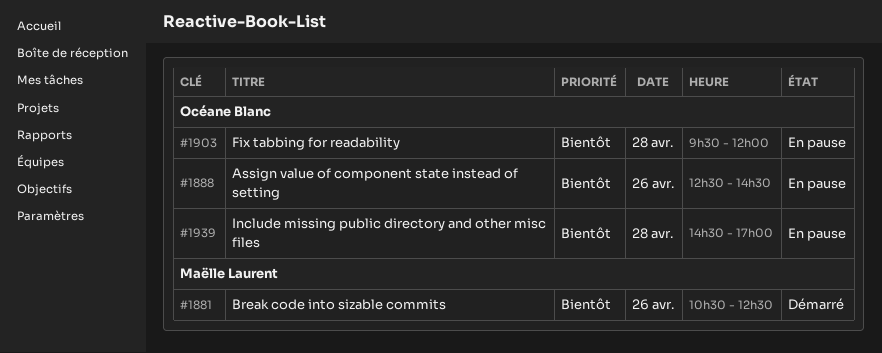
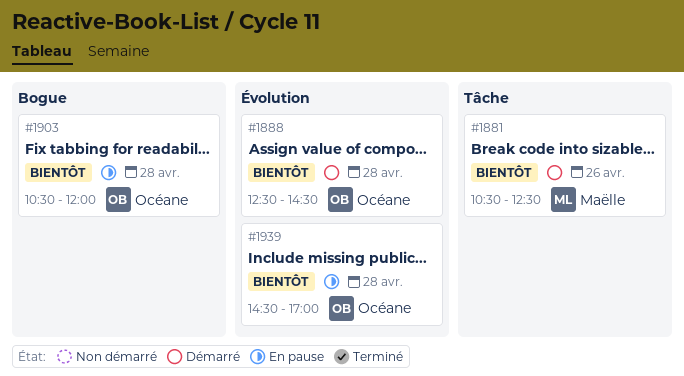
#1888, status: En pause -> Démarré
#1888, day: Apr 26 -> Apr 28
#1903, begins: 09:30 -> 10:30

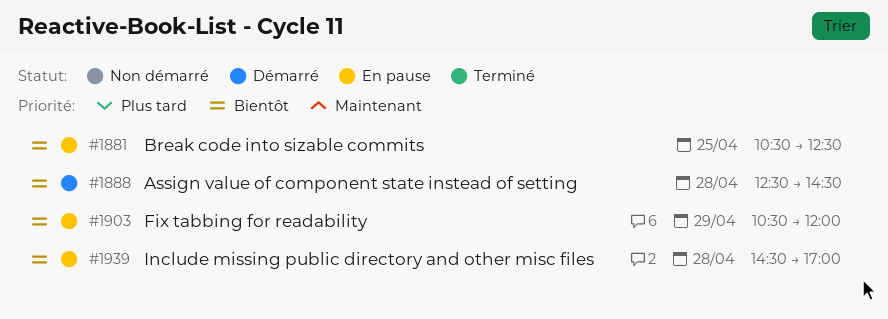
#1881, status: Démarré -> En pause
#1881, day: Apr 26 -> Apr 25
#1903, day: Apr 28 -> Apr 29

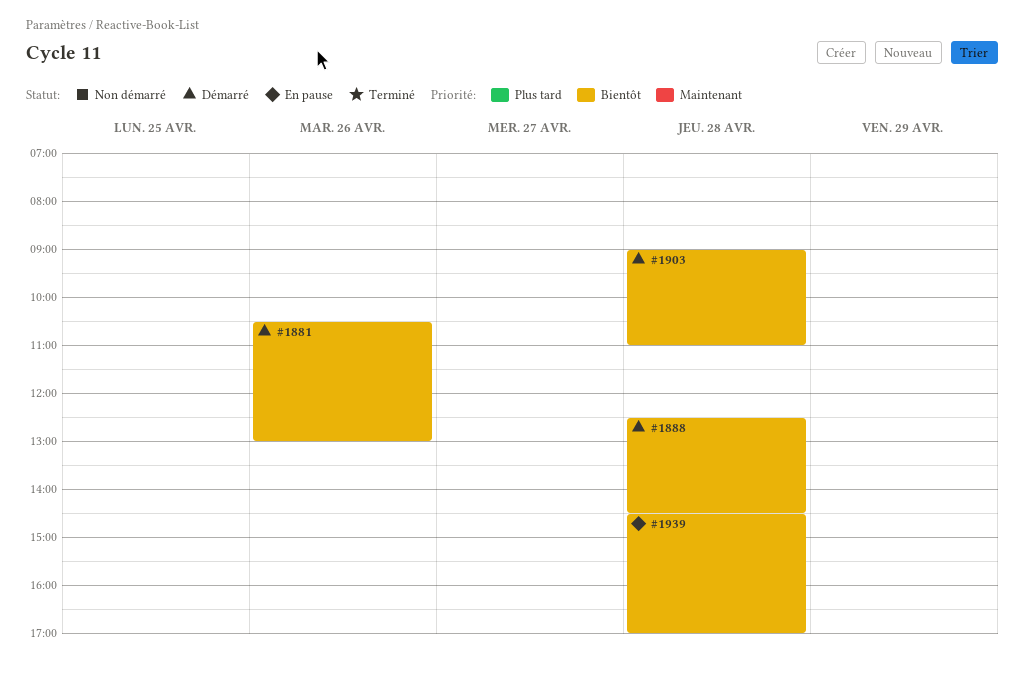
#1881, status: En pause -> Démarré
#1881, day: Apr 25 -> Apr 26
#1881, ends: 12:30 -> 13:00
#1903, status: En pause -> Démarré
#1903, day: Apr 29 -> Apr 28
#1903, begins: 10:30 -> 09:00
#1903, ends: 12:00 -> 11:00

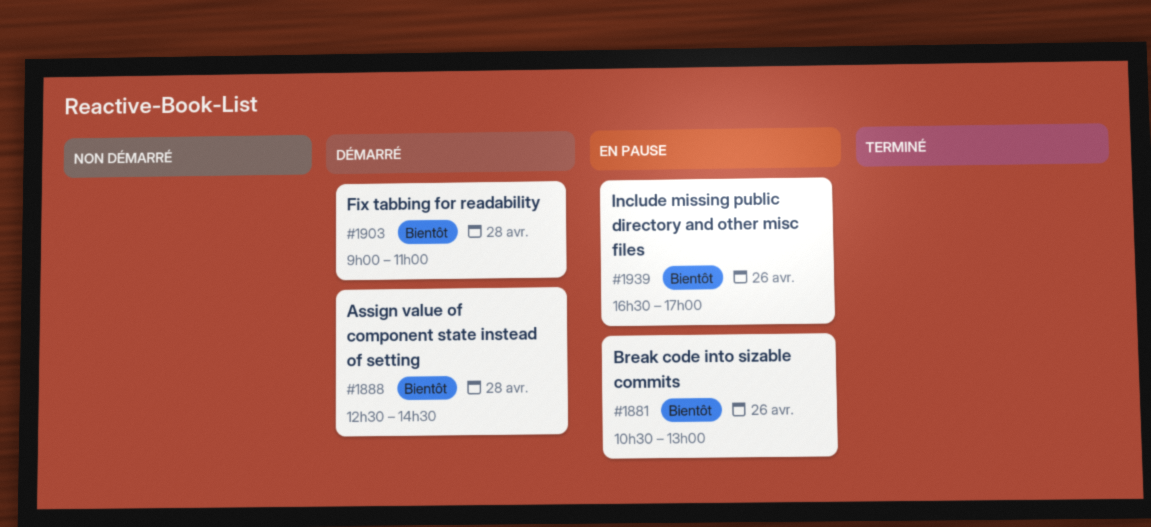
#1881, status: Démarré -> En pause
#1939, day: Apr 28 -> Apr 26
#1939, begins: 14:30 -> 16:30

